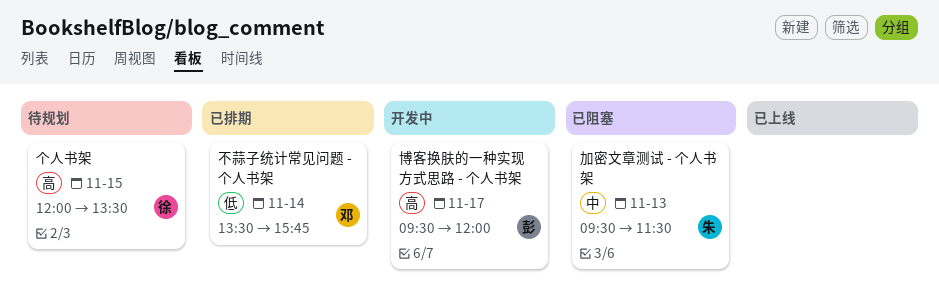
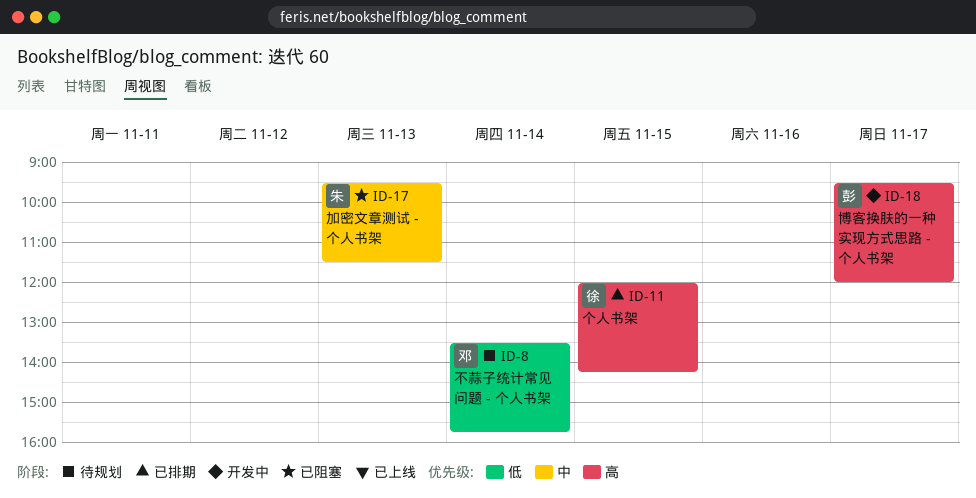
不蒜子统计常见问题 - 个人书架, status: 已排期 -> 待规划
个人书架, status: 待规划 -> 已排期
个人书架, ends: 13:30 -> 14:15

